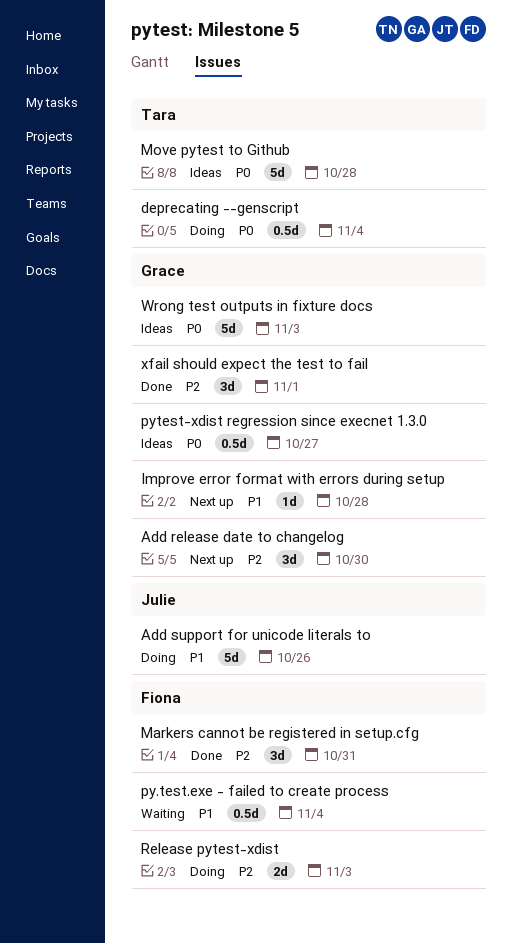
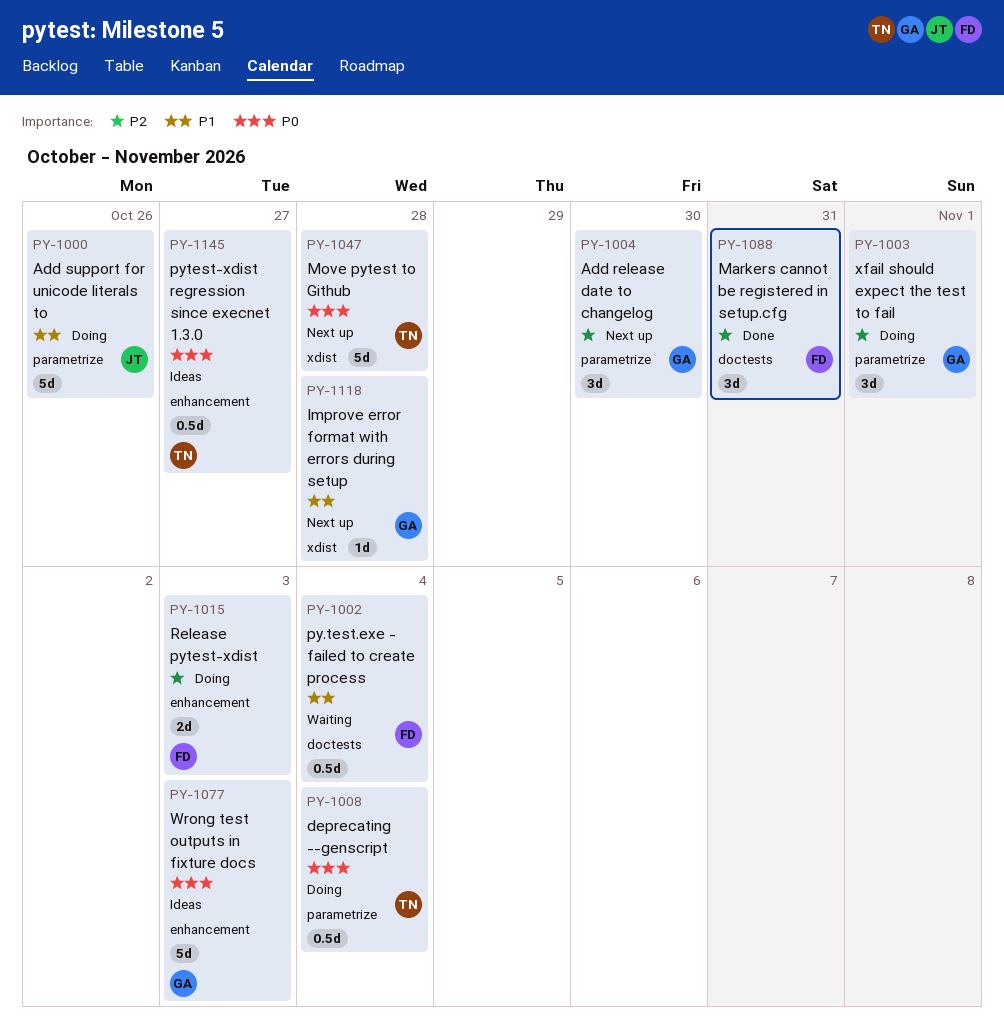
Move pytest to Github, status: Ideas -> Next up
pytest-xdist regression since execnet 1.3.0, owner: Grace -> Tara
xfail should expect the test to fail, status: Done -> Doing

